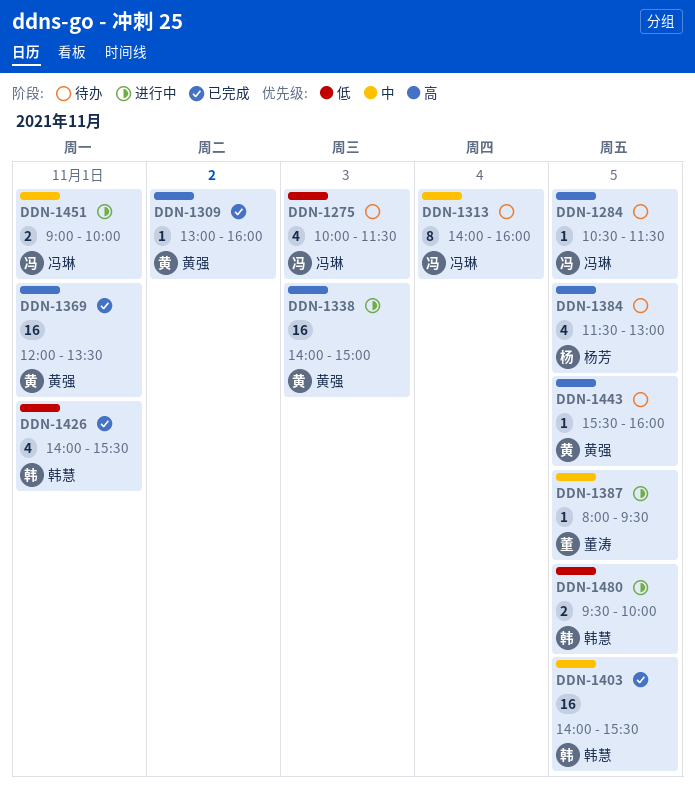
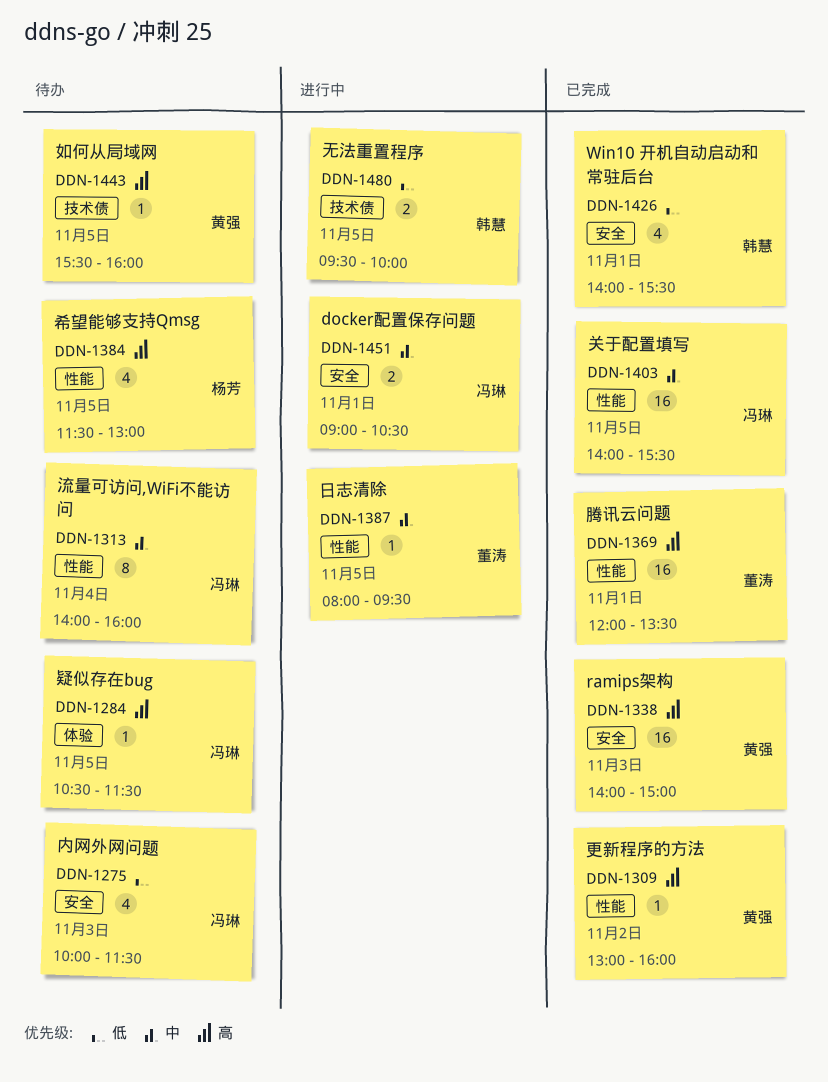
DDN-1338, status: 进行中 -> 已完成
DDN-1369, owner: 黄强 -> 董涛
DDN-1403, owner: 韩慧 -> 冯琳
DDN-1451, ends: 10:00 -> 10:30

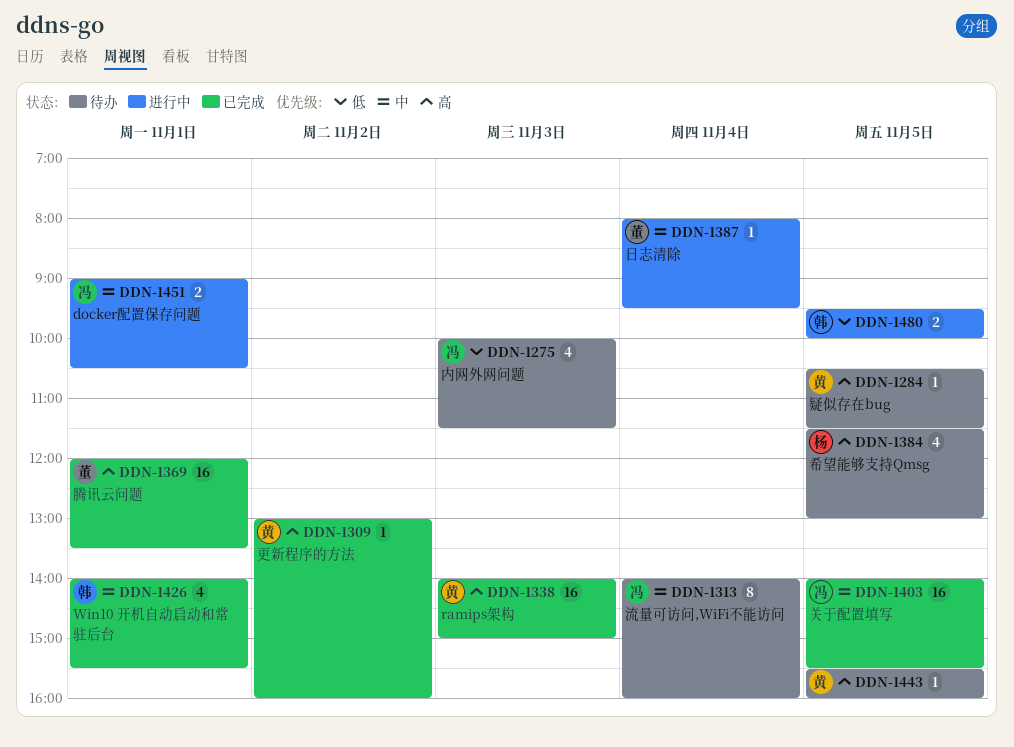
DDN-1284, owner: 冯琳 -> 黄强
DDN-1387, day: Nov 5 -> Nov 4
DDN-1426, priority: 低 -> 中

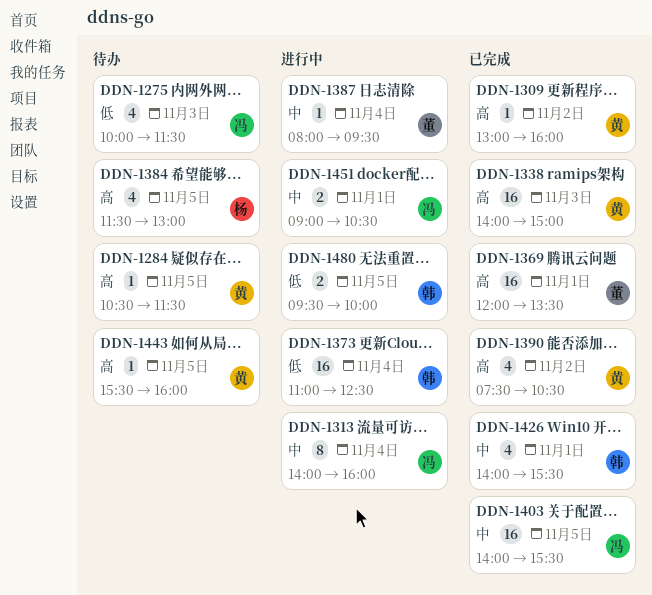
DDN-1313, status: 待办 -> 进行中
DDN-1373: none -> present
DDN-1390: none -> present

